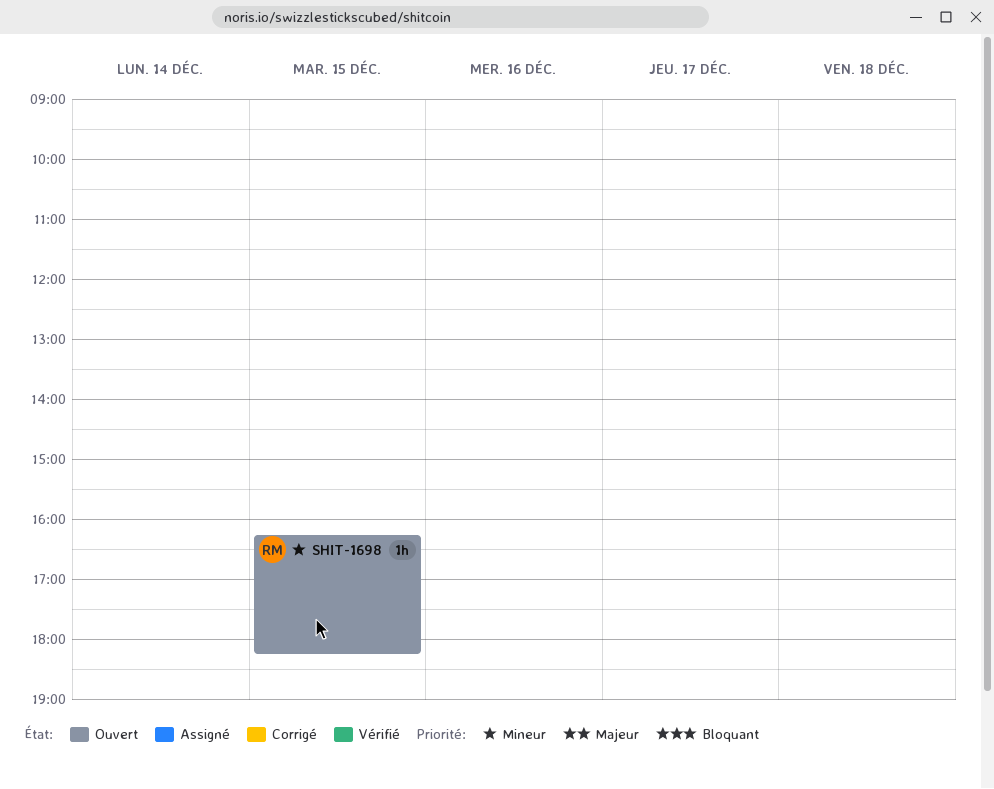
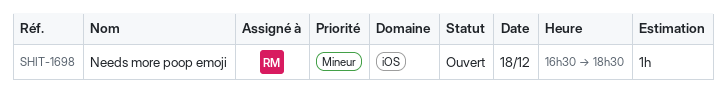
SHIT-1698, day: Dec 15 -> Dec 18
SHIT-1698, begins: 16:15 -> 16:30
SHIT-1698, ends: 18:15 -> 18:30

